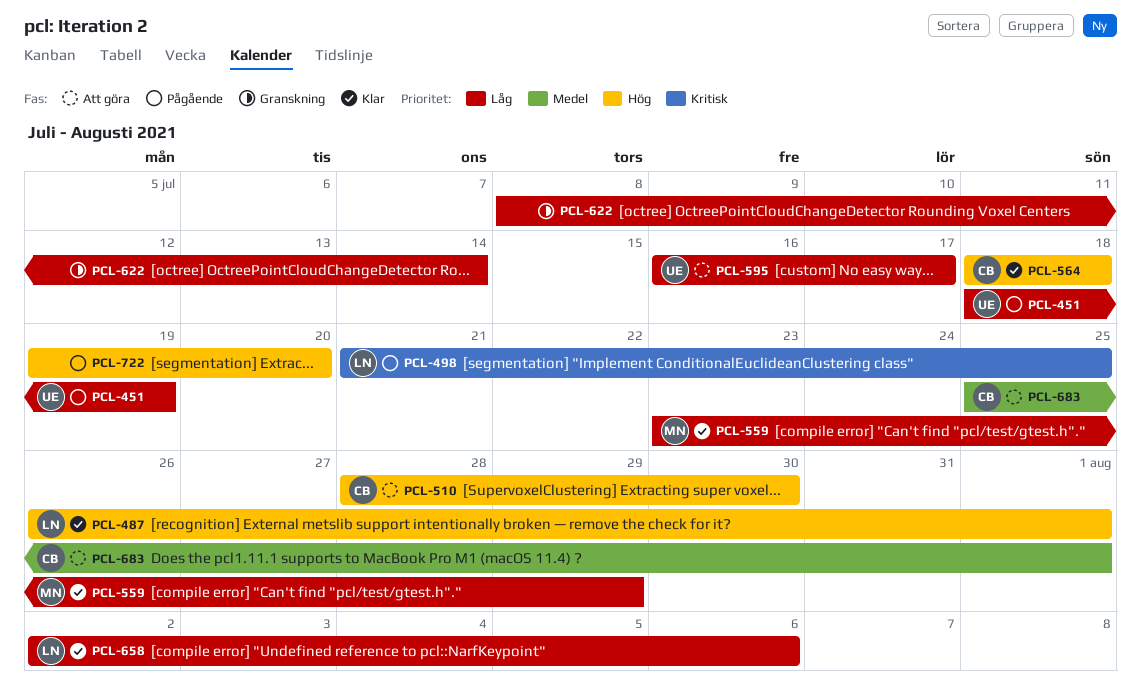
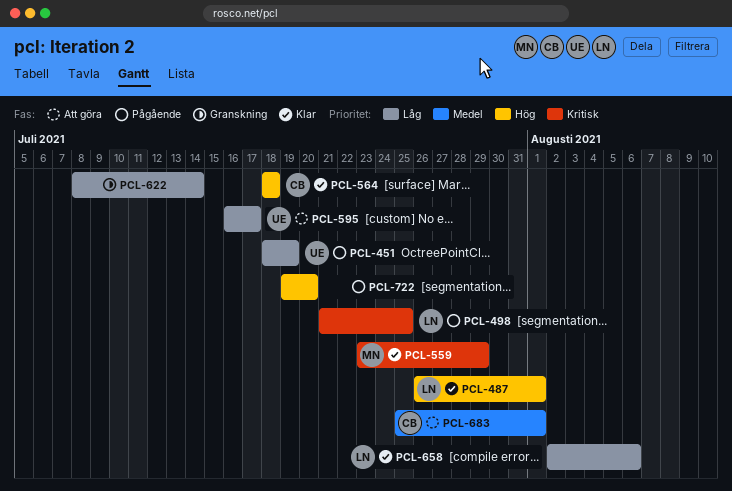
PCL-510: present -> none
PCL-559, priority: Låg -> Kritisk

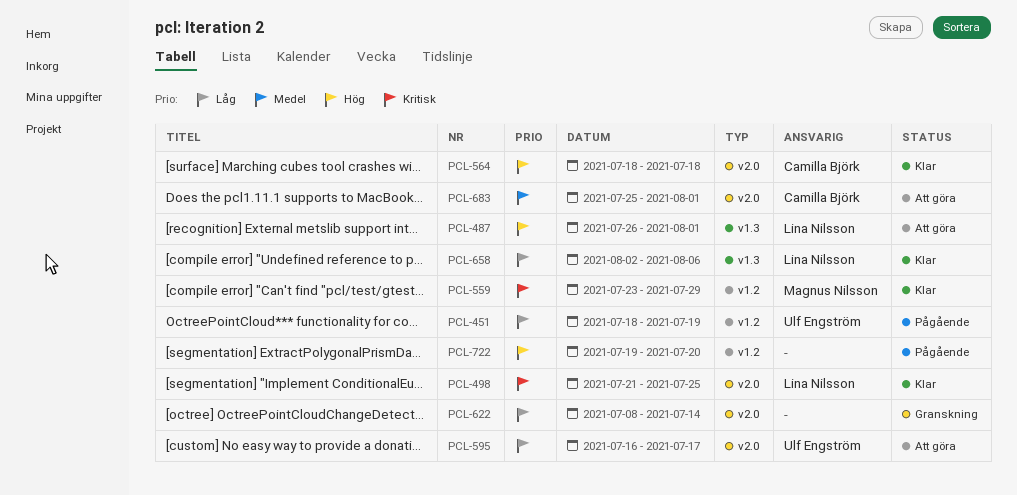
PCL-487, status: Klar -> Att göra
PCL-498, status: Pågående -> Klar

